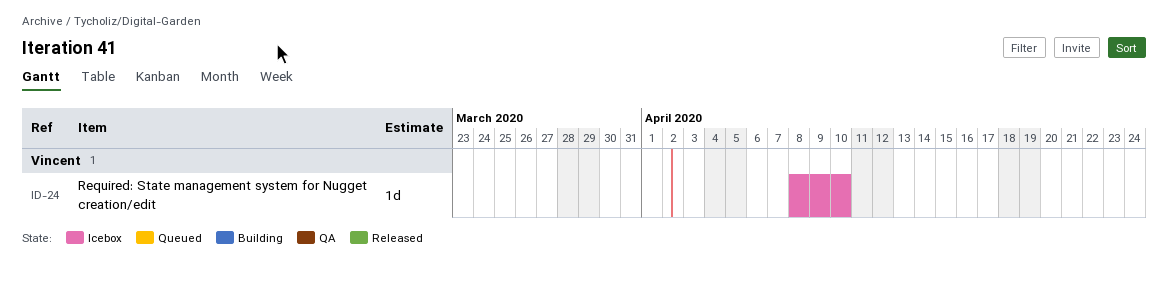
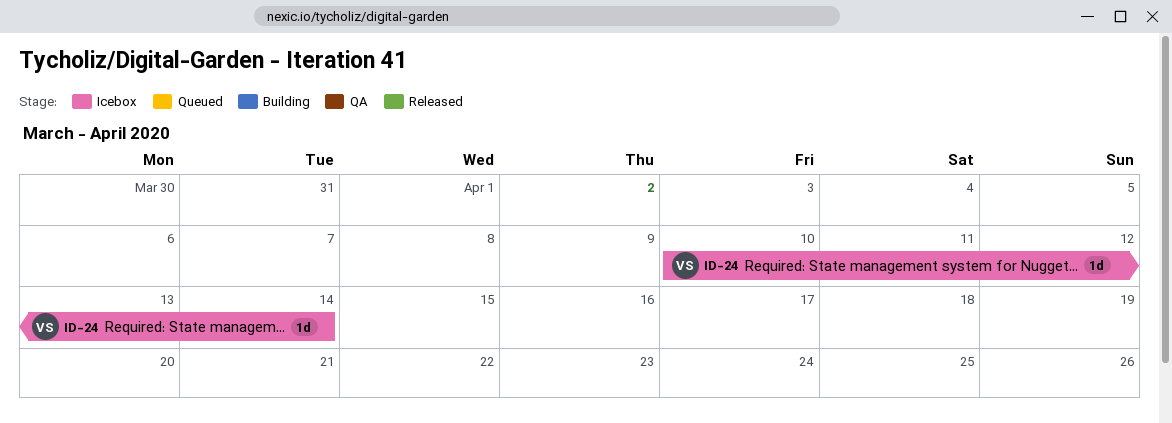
ID-24, start: Apr 8 -> Apr 10
ID-24, due: Apr 10 -> Apr 14

